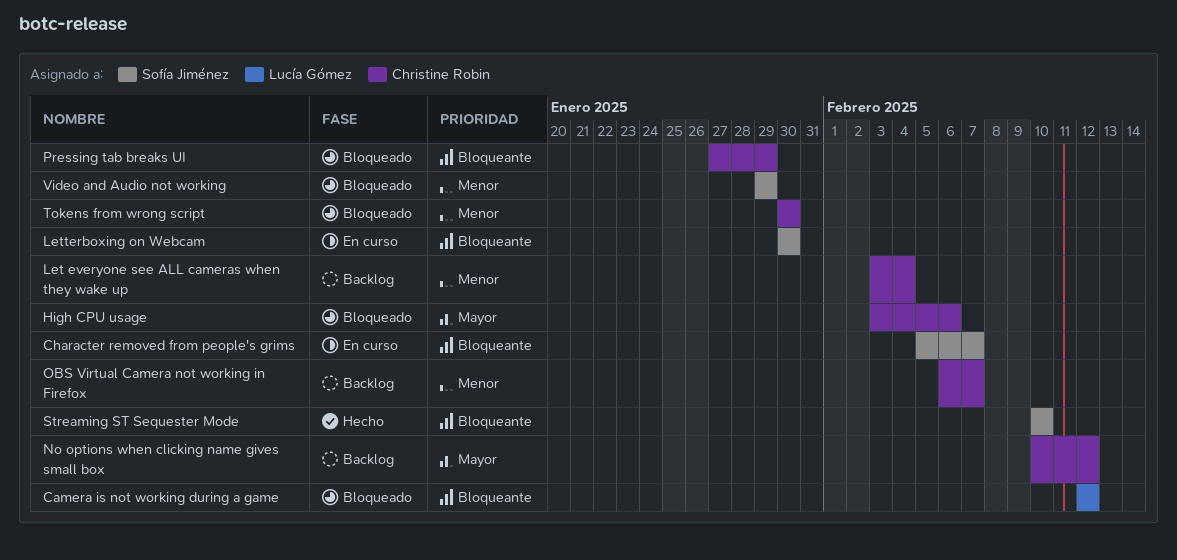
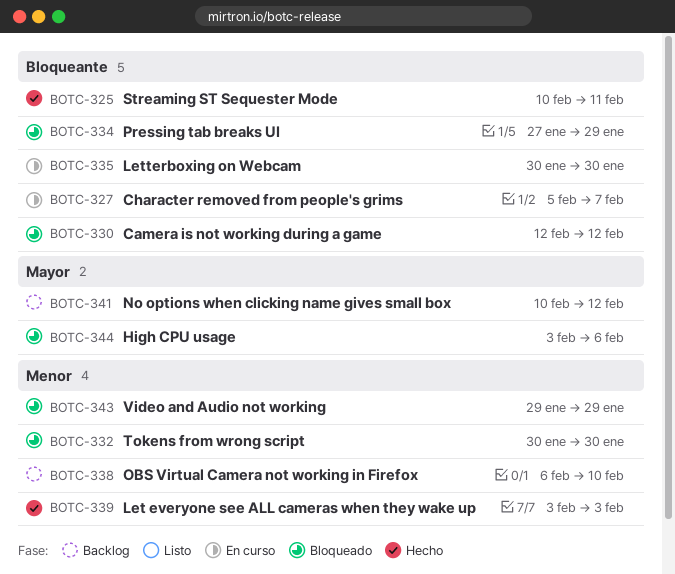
Let everyone see ALL cameras when they wake up, status: Backlog -> Hecho
Let everyone see ALL cameras when they wake up, due: Feb 4 -> Feb 3
OBS Virtual Camera not working in Firefox, due: Feb 7 -> Feb 10
Streaming ST Sequester Mode, due: Feb 10 -> Feb 11

